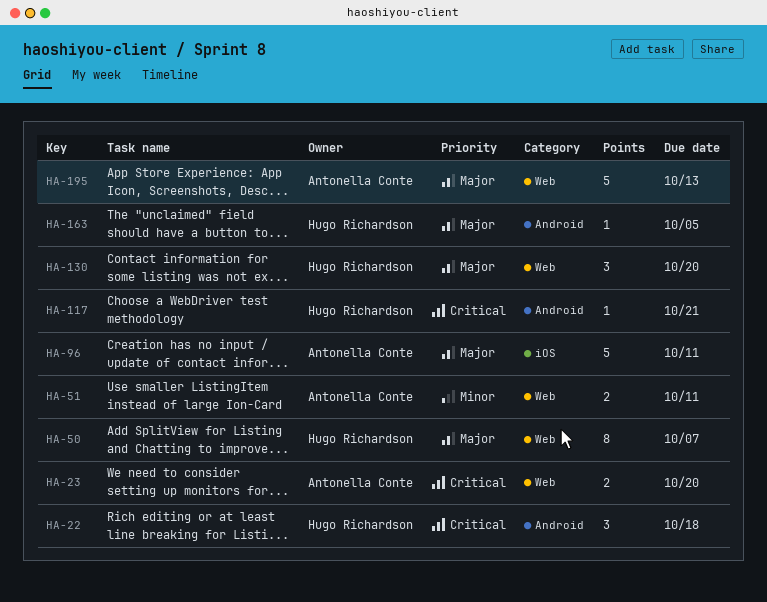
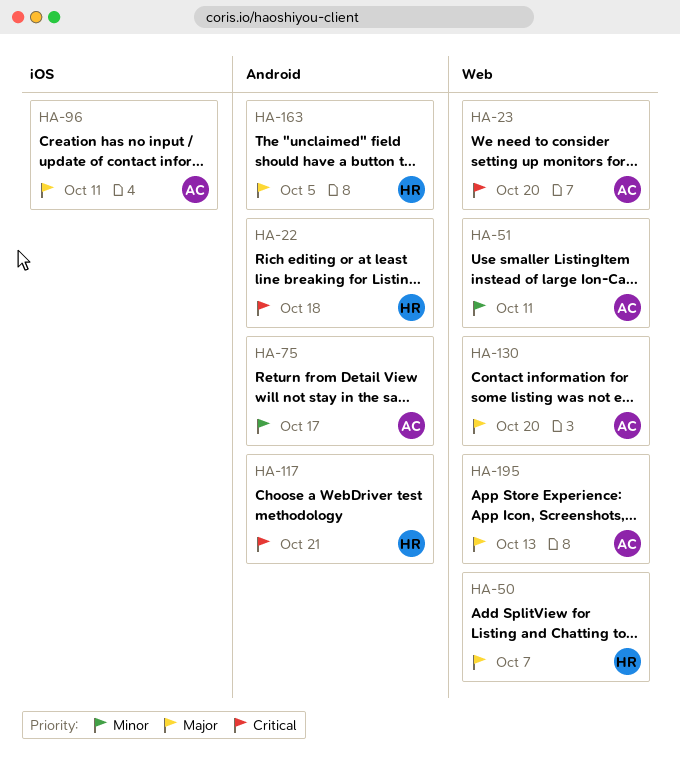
HA-75: none -> present
HA-130, owner: Hugo Richardson -> Antonella Conte

